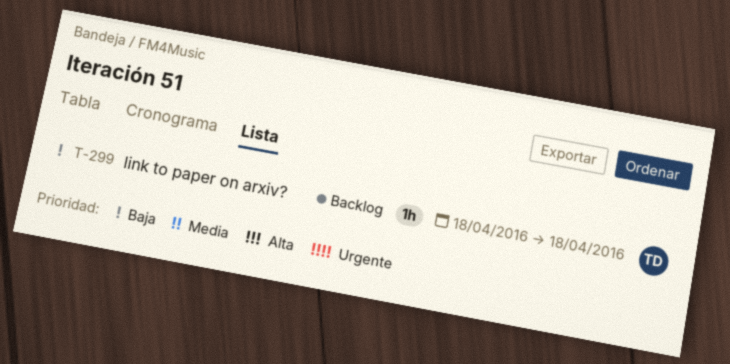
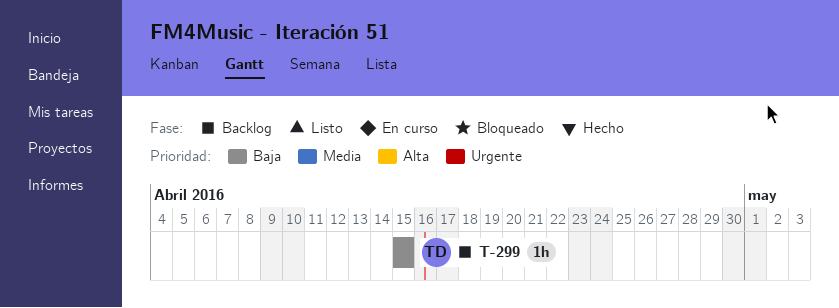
T-299, start: Apr 18 -> Apr 15
T-299, due: Apr 18 -> Apr 15

